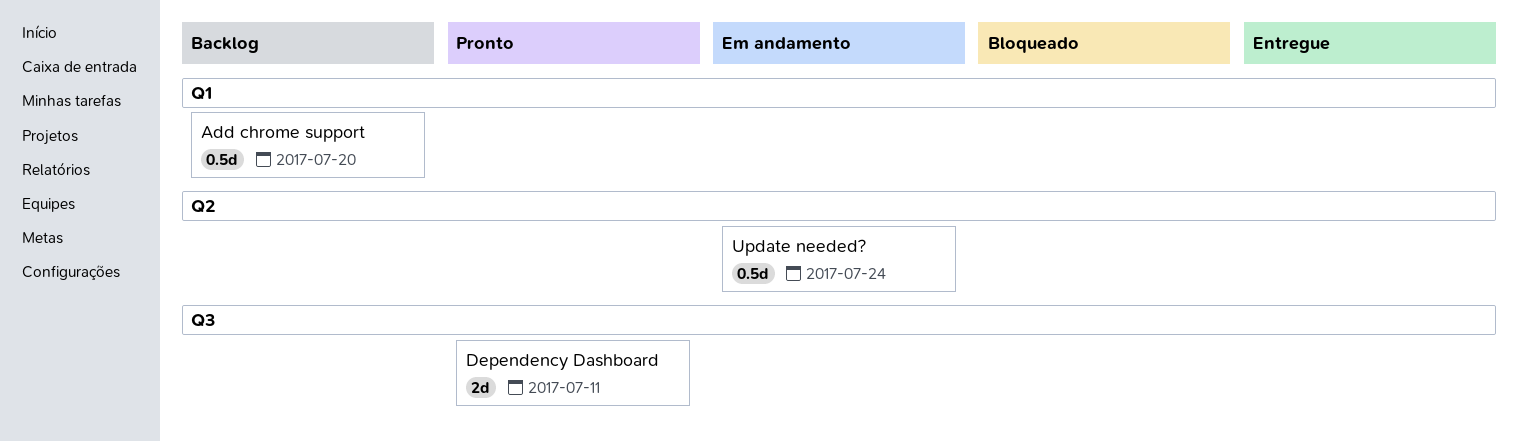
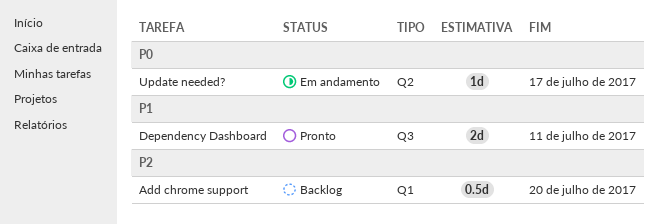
Update needed?, estimate: 0.5d -> 1d
Update needed?, due: Jul 24 -> Jul 17

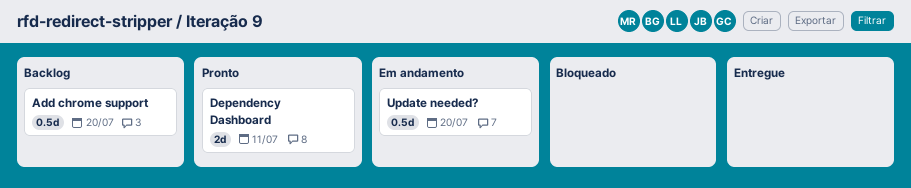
Update needed?, estimate: 1d -> 0.5d
Update needed?, due: Jul 17 -> Jul 20

